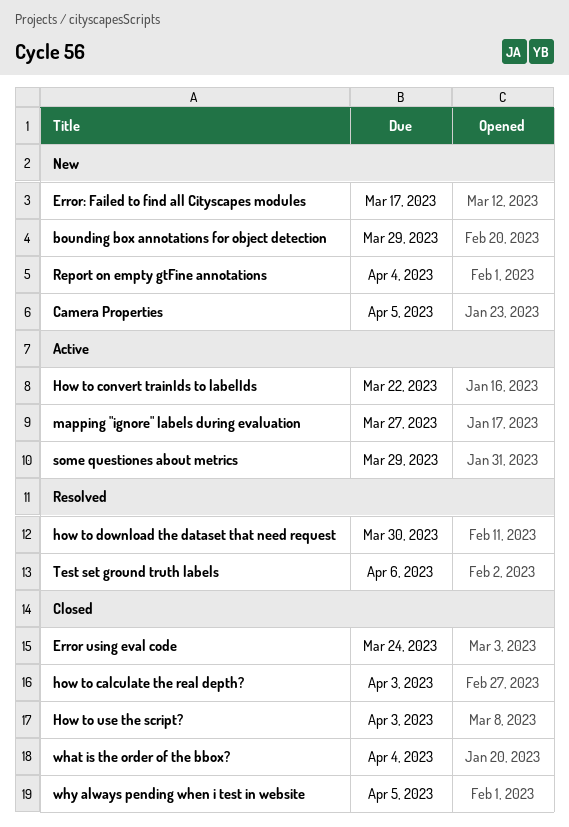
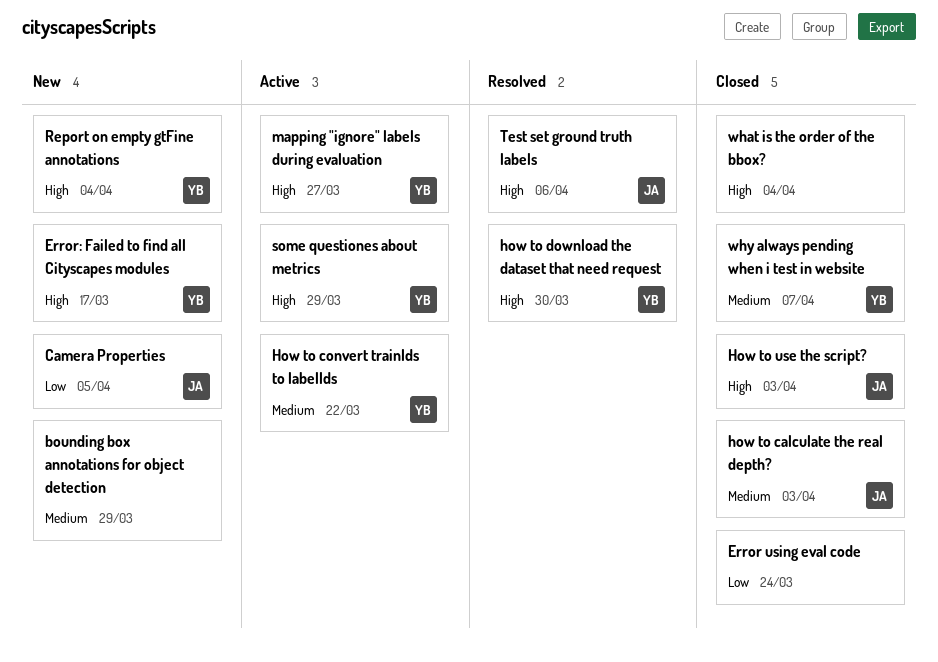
why always pending when i test in website, due: Apr 5 -> Apr 7

